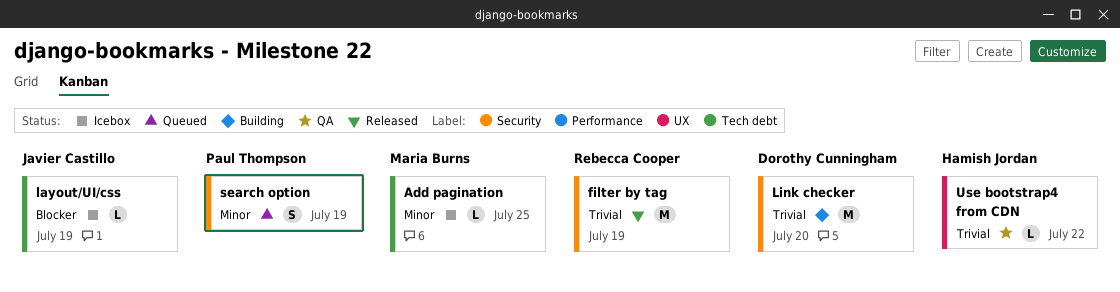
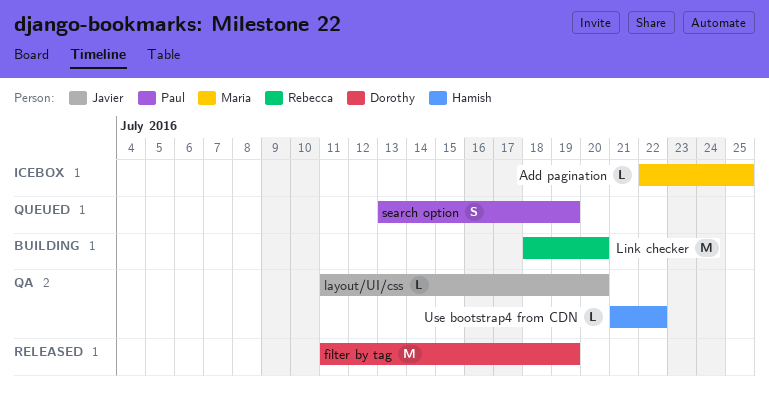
filter by tag, owner: Rebecca Cooper -> Dorothy Cunningham
layout/UI/css, status: Icebox -> QA
layout/UI/css, due: Jul 19 -> Jul 20
Link checker, owner: Dorothy Cunningham -> Rebecca Cooper

